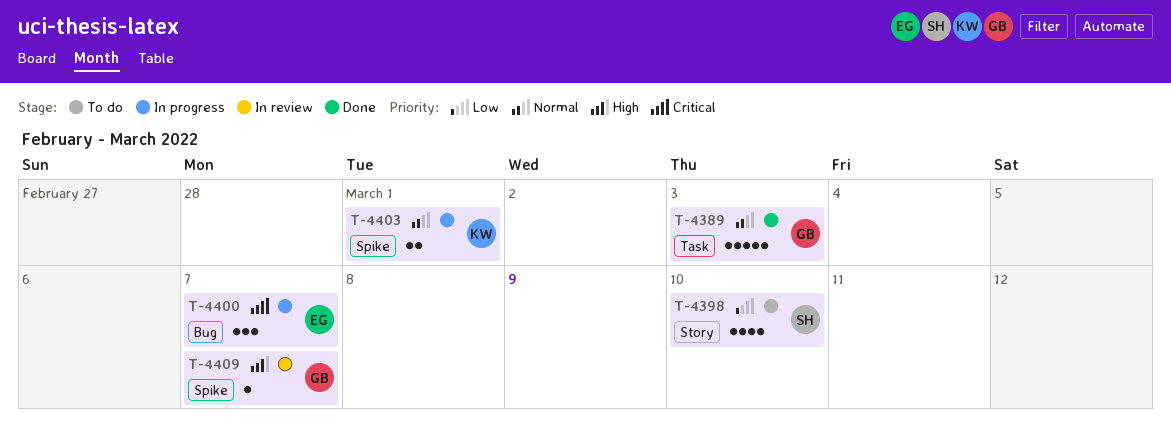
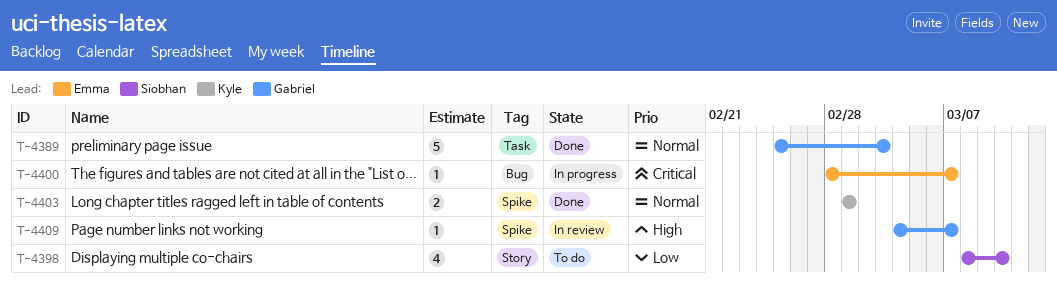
T-4400, estimate: 3 -> 1
T-4403, status: In progress -> Done

